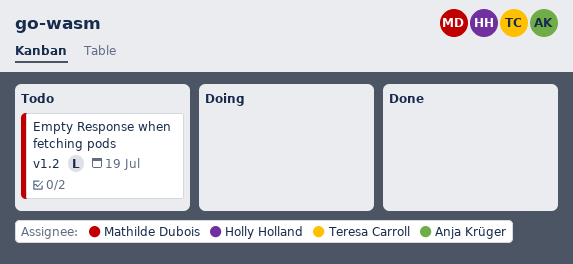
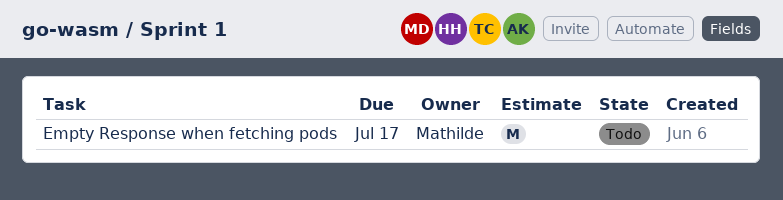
Empty Response when fetching pods, estimate: L -> M
Empty Response when fetching pods, due: Jul 19 -> Jul 17

